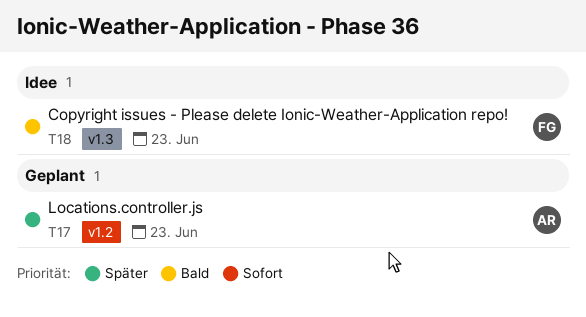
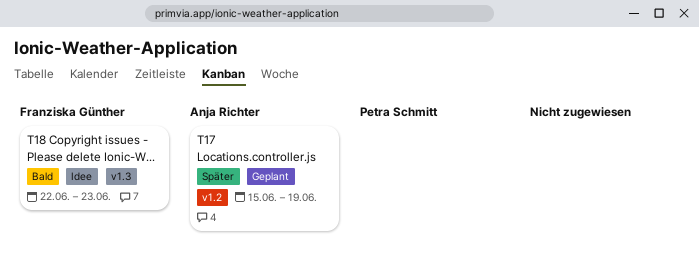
T17, due: Jun 23 -> Jun 19

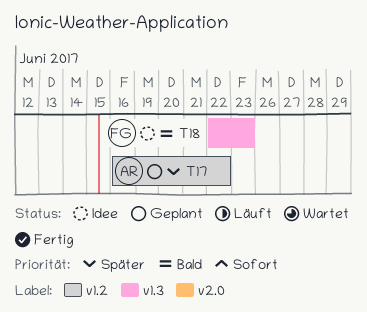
T17, start: Jun 15 -> Jun 16
T17, due: Jun 19 -> Jun 22

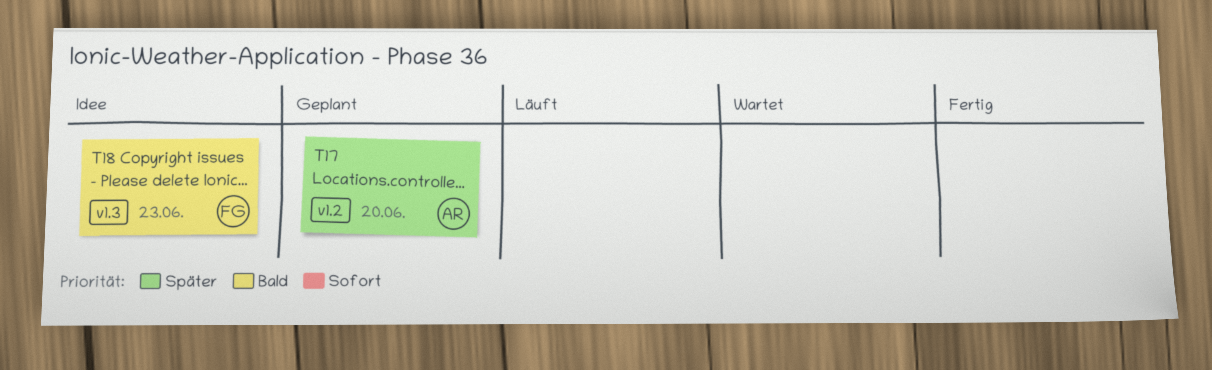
T17, due: Jun 22 -> Jun 20

